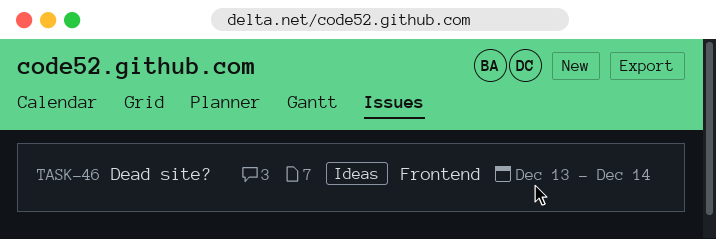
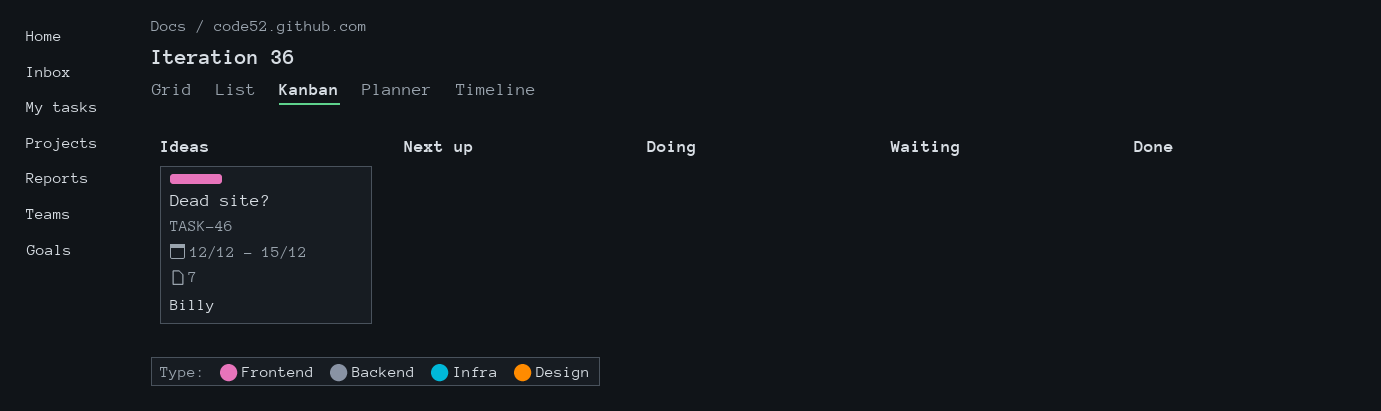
TASK-46, start: Dec 13 -> Dec 12
TASK-46, due: Dec 14 -> Dec 15

